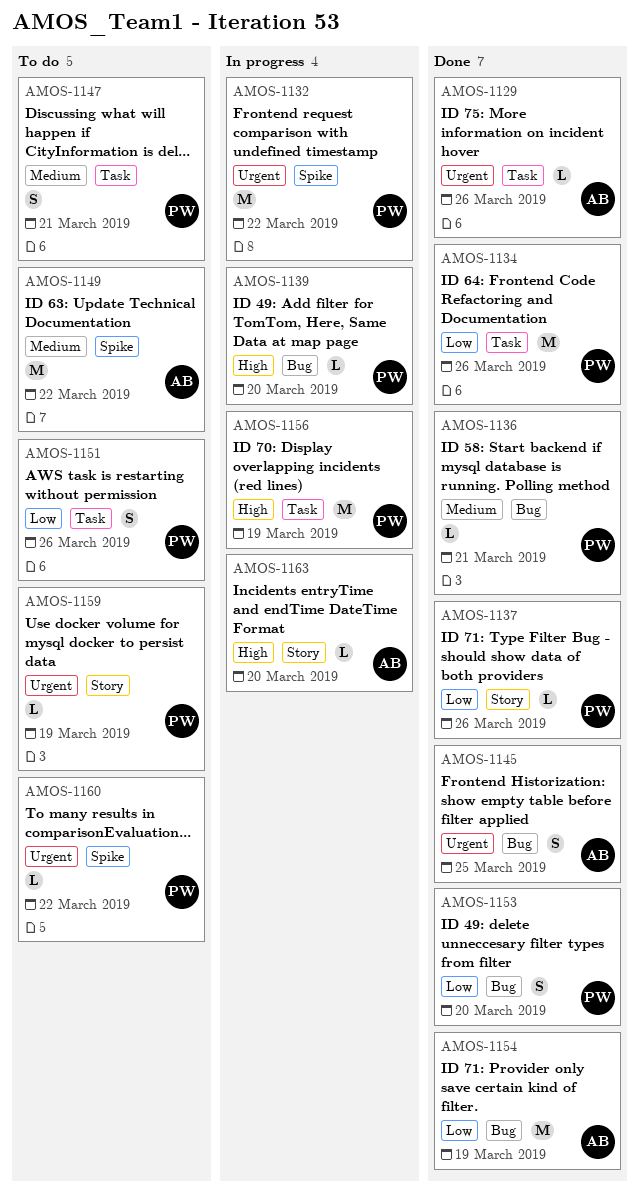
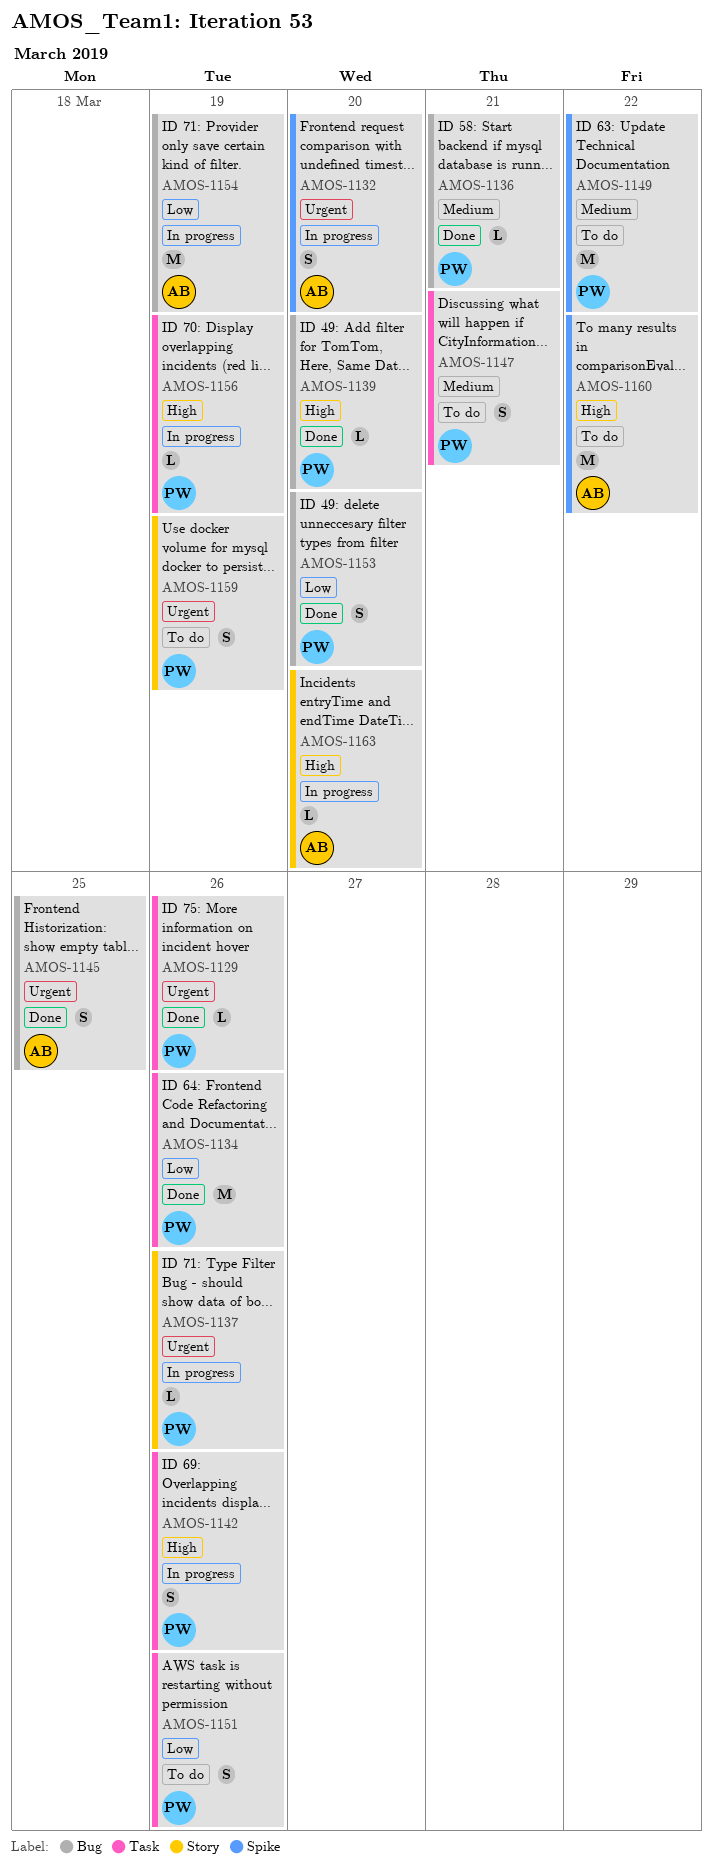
AMOS-1129, owner: AB -> PW
AMOS-1132, owner: PW -> AB
AMOS-1132, estimate: M -> S
AMOS-1132, due: Mar 22 -> Mar 20
AMOS-1137, status: Done -> In progress
AMOS-1137, priority: Low -> Urgent
AMOS-1139, status: In progress -> Done
AMOS-1142: none -> present
AMOS-1149, owner: AB -> PW
AMOS-1154, status: Done -> In progress
AMOS-1156, estimate: M -> L
AMOS-1159, estimate: L -> S
AMOS-1160, owner: PW -> AB
AMOS-1160, priority: Urgent -> High
AMOS-1160, estimate: L -> M

